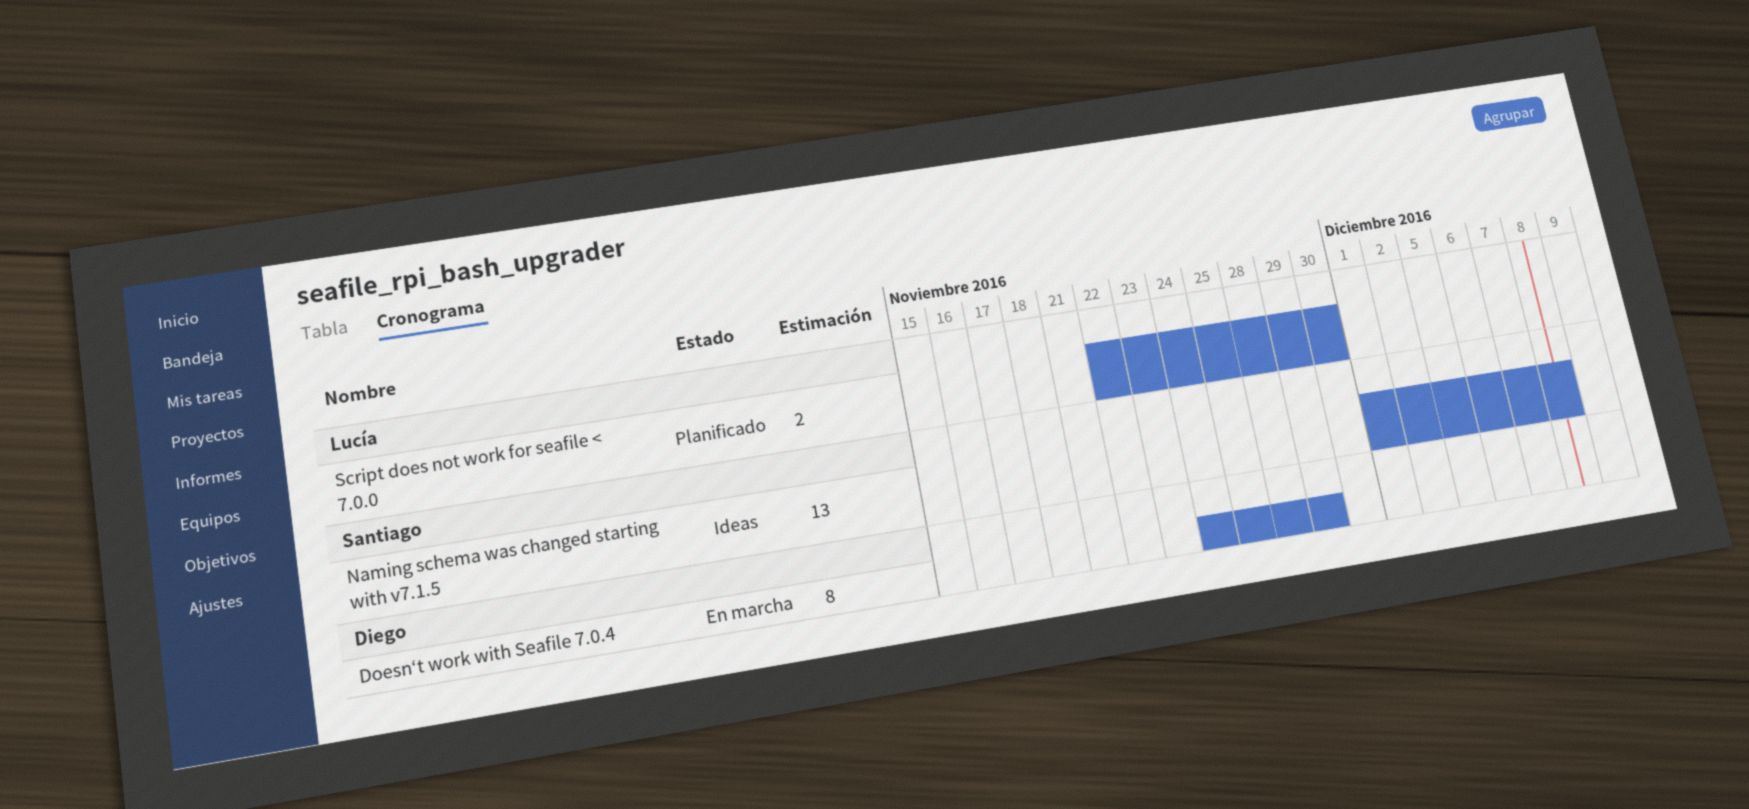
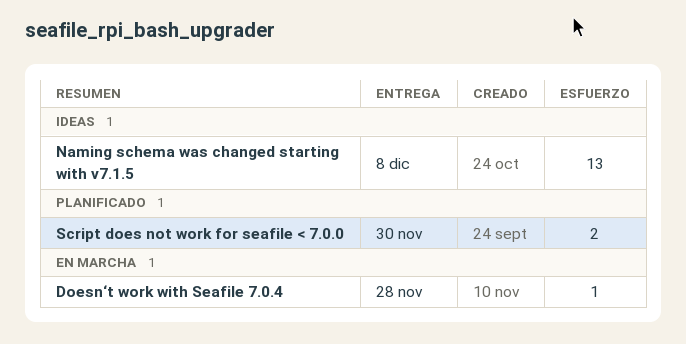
Doesn‘t work with Seafile 7.0.4, estimate: 8 -> 1
Doesn‘t work with Seafile 7.0.4, due: Nov 29 -> Nov 28

